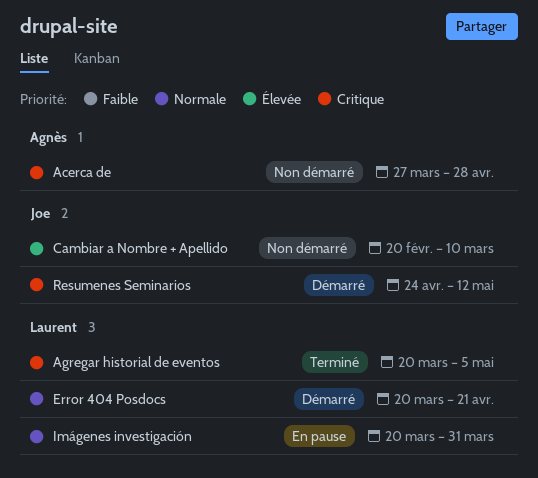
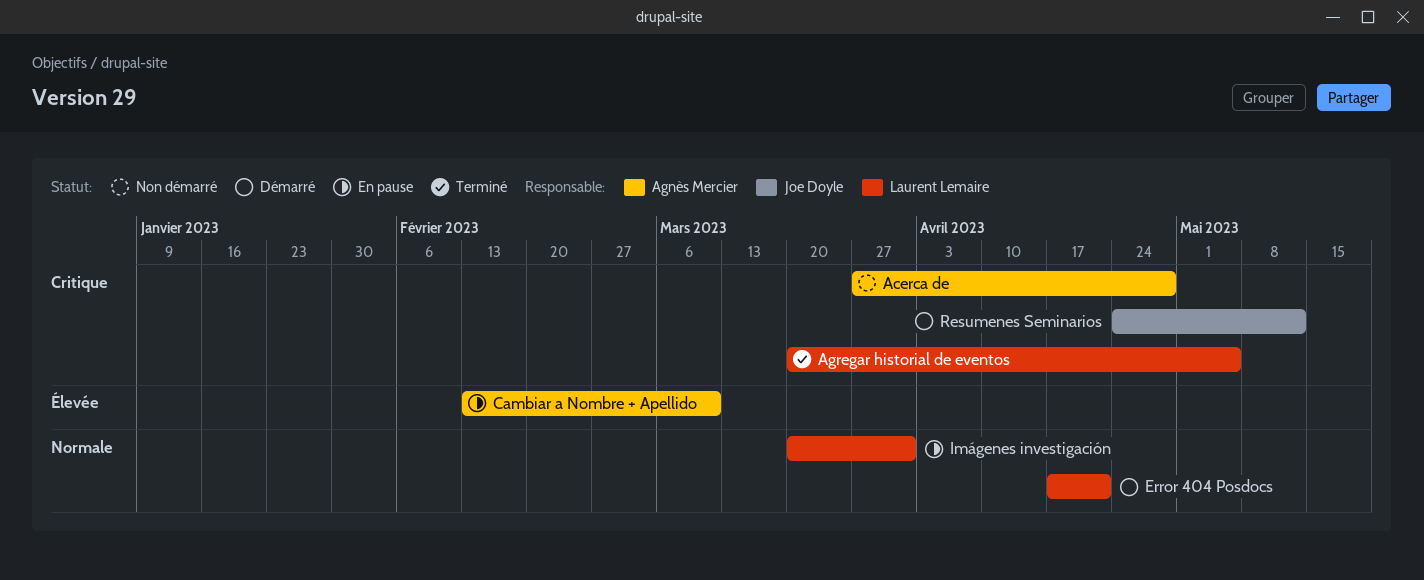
Cambiar a Nombre + Apellido, status: Non démarré -> En pause
Cambiar a Nombre + Apellido, owner: Joe Doyle -> Agnès Mercier
Cambiar a Nombre + Apellido, start: Feb 20 -> Feb 13
Error 404 Posdocs, start: Mar 20 -> Apr 17

